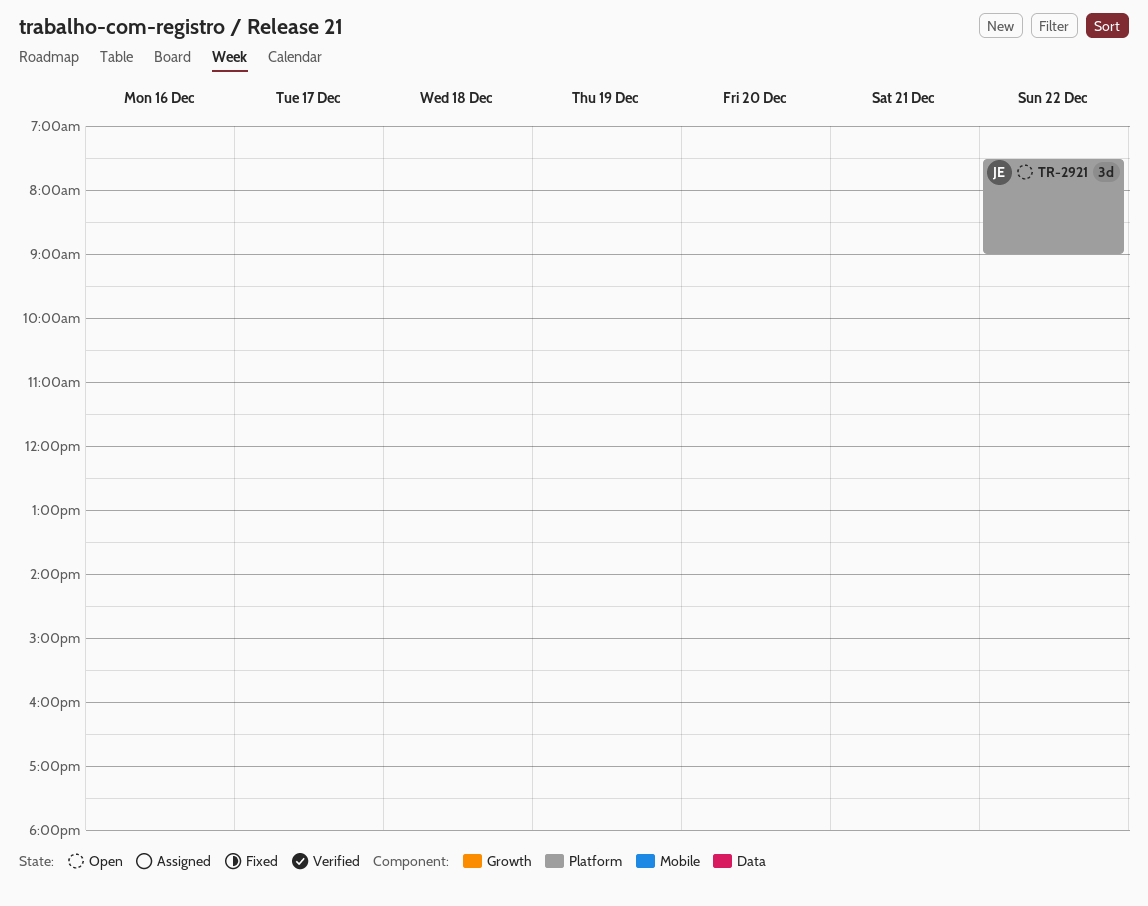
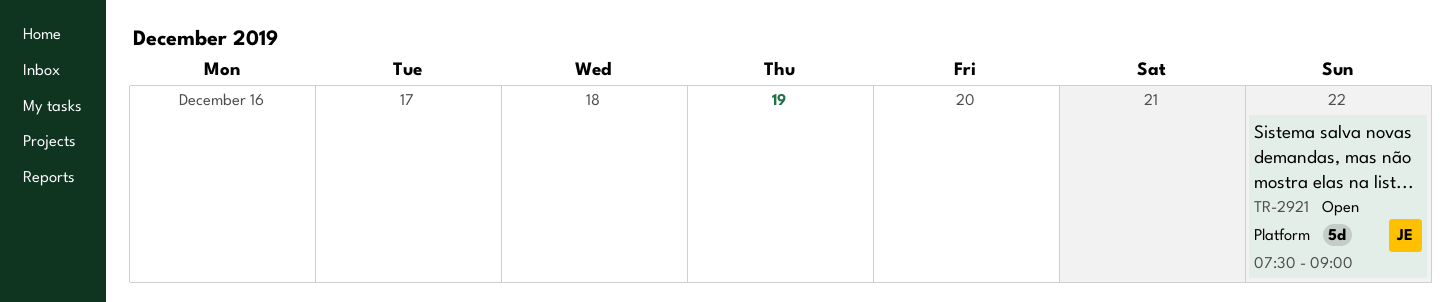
TR-2921, estimate: 3d -> 5d

